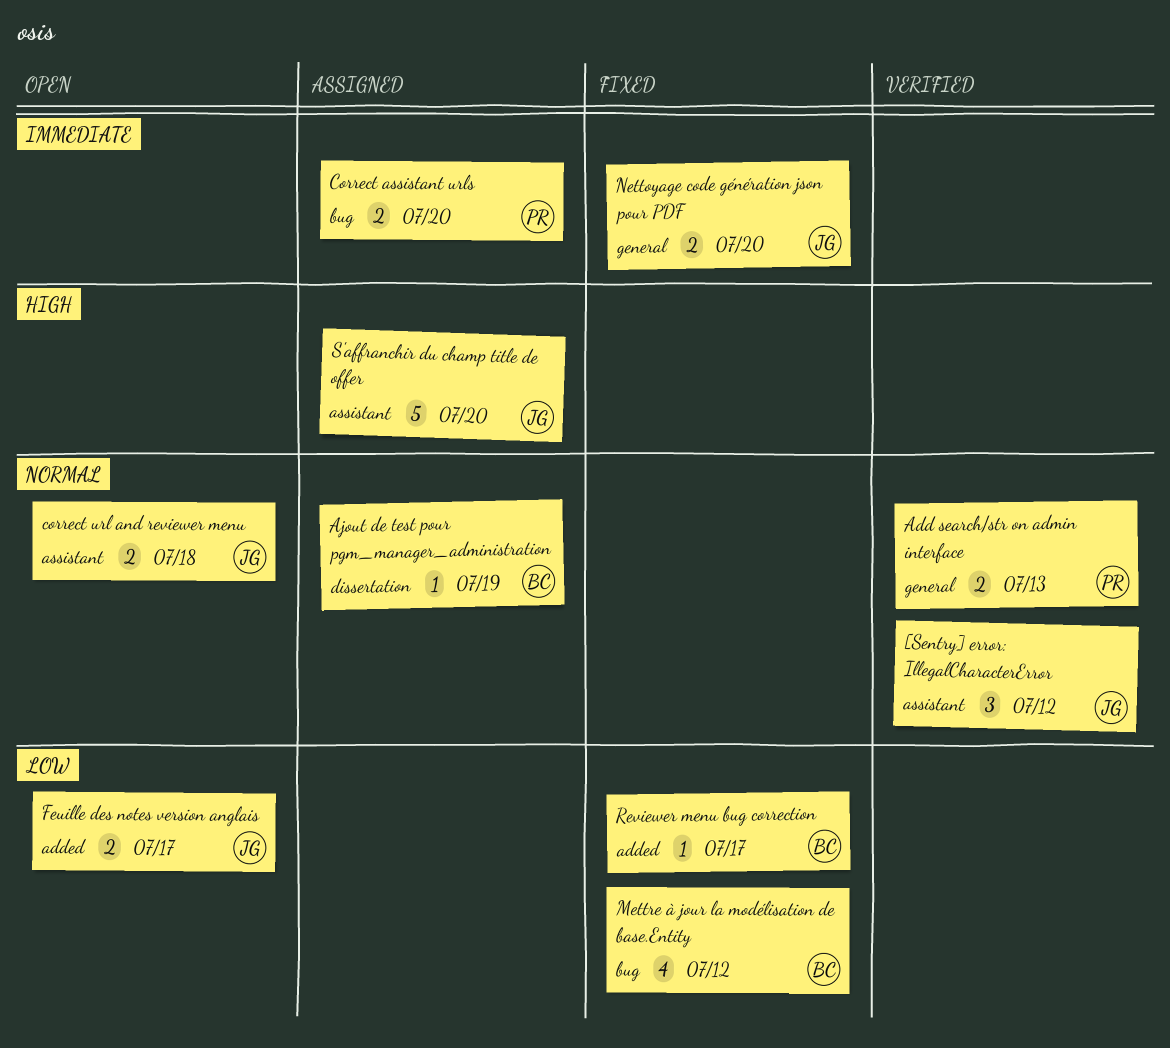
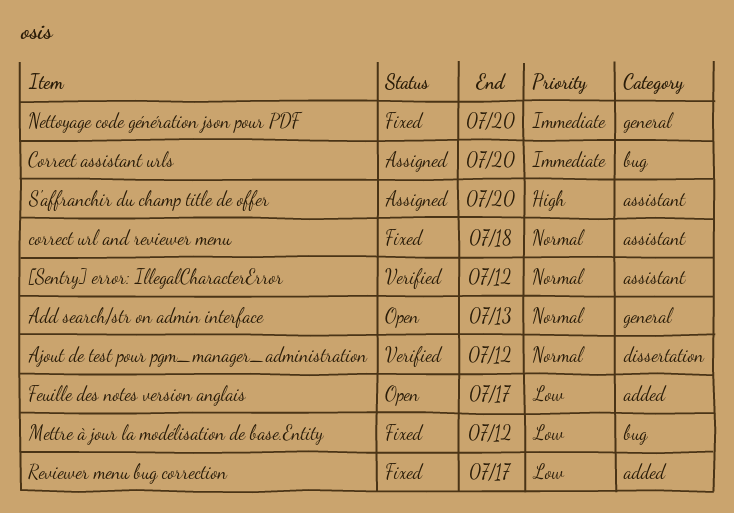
Add search/str on admin interface, status: Verified -> Open
Ajout de test pour pgm_manager_administration, status: Assigned -> Verified
Ajout de test pour pgm_manager_administration, due: Jul 19 -> Jul 12
correct url and reviewer menu, status: Open -> Fixed

